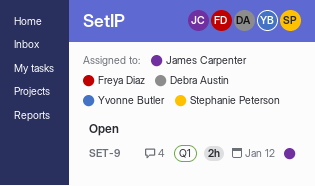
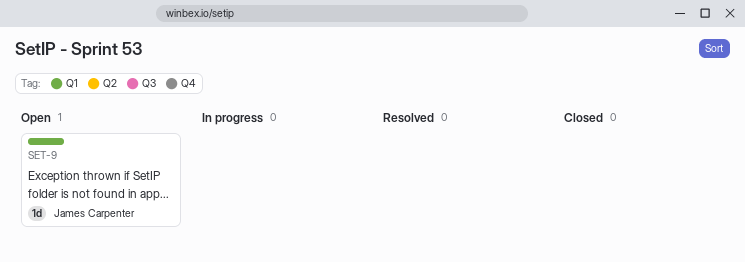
SET-9, estimate: 2h -> 1d

